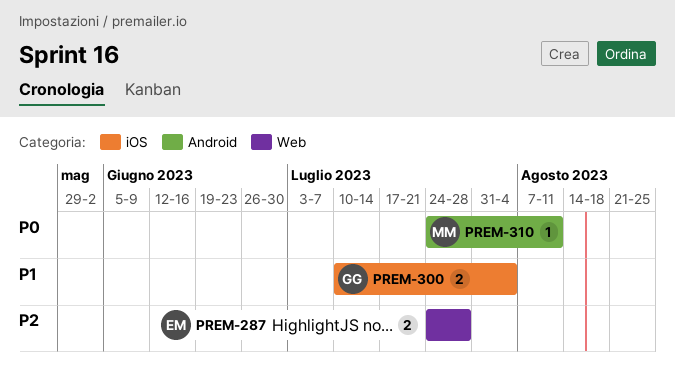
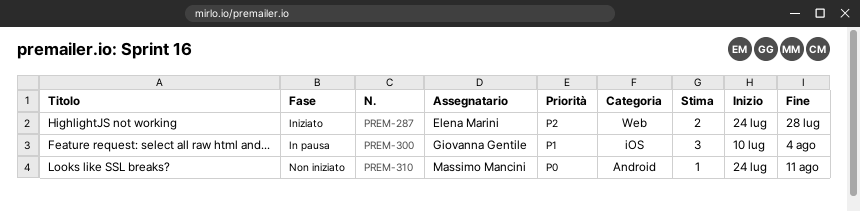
PREM-300, estimate: 2 -> 3

